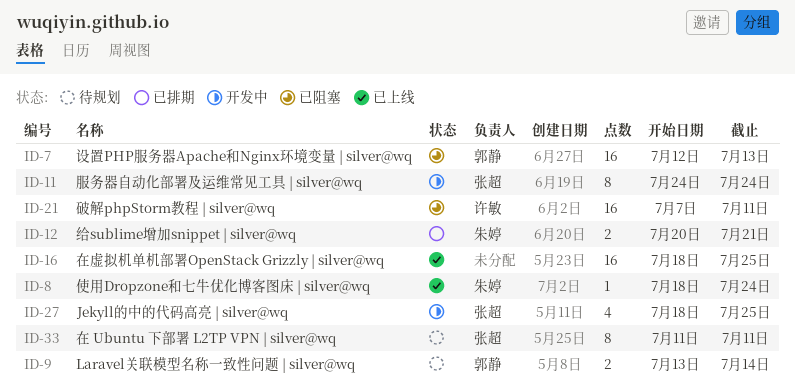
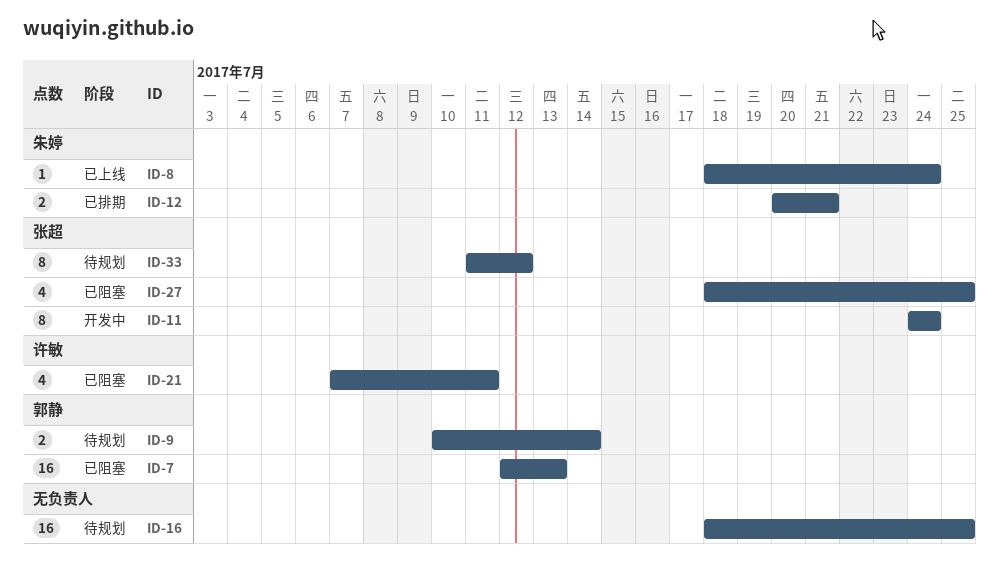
ID-9, start: Jul 13 -> Jul 10
ID-16, status: 已上线 -> 待规划
ID-21, estimate: 16 -> 4
ID-27, status: 开发中 -> 已阻塞
ID-33, due: Jul 11 -> Jul 12

